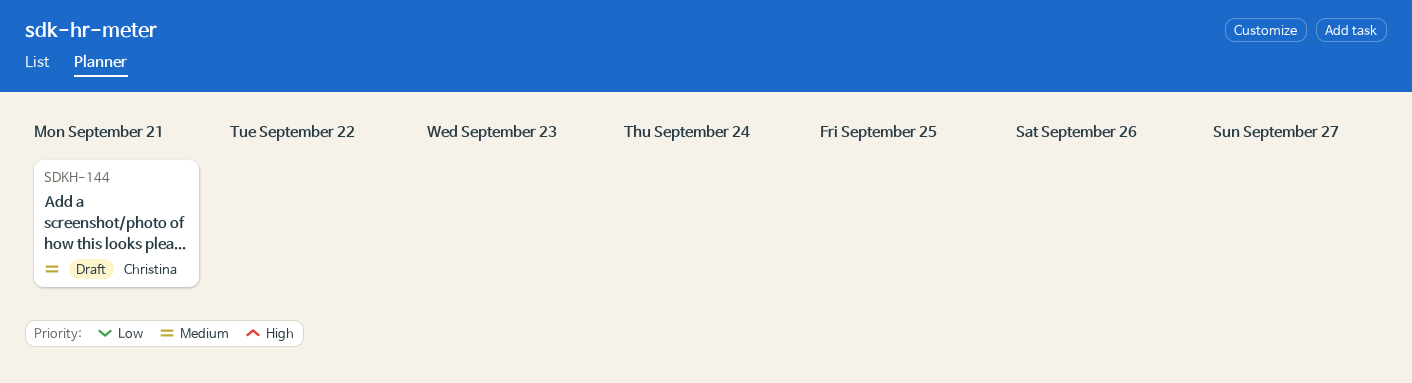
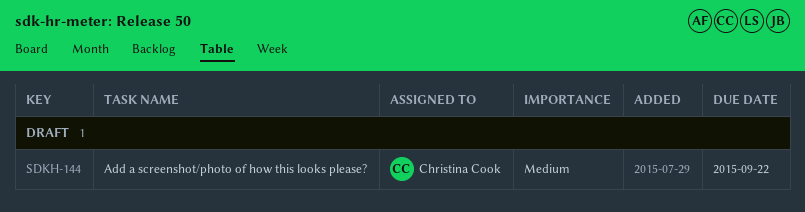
SDKH-144, due: Sep 21 -> Sep 22

